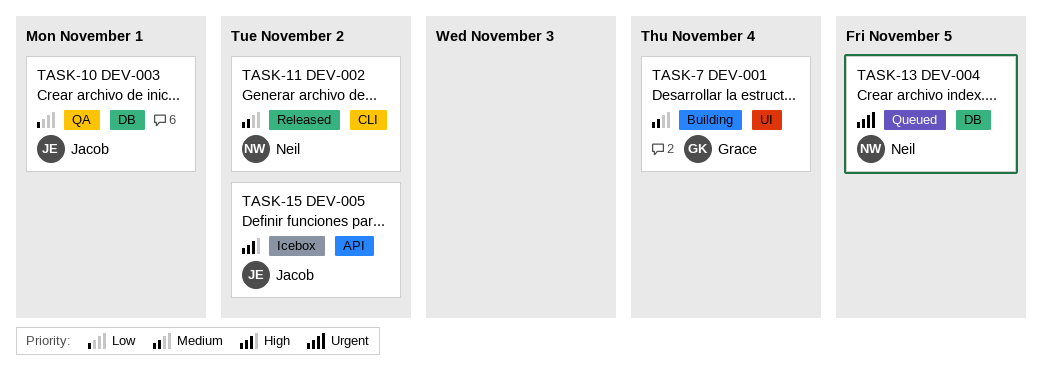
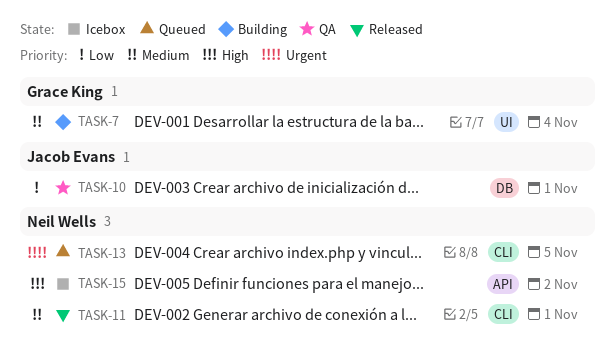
TASK-11, due: Nov 2 -> Nov 1
TASK-13, label: DB -> CLI
TASK-15, owner: Jacob Evans -> Neil Wells

